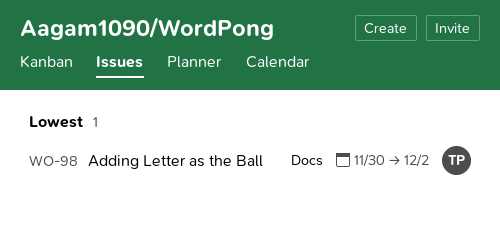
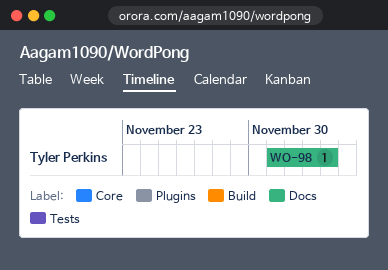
WO-98, start: Nov 30 -> Dec 1
WO-98, due: Dec 2 -> Dec 4

